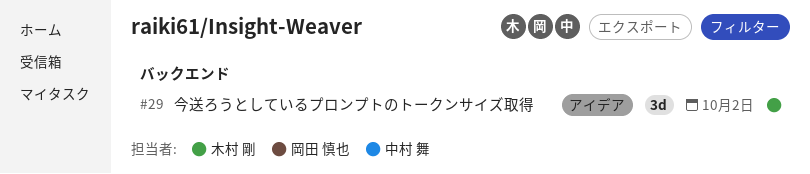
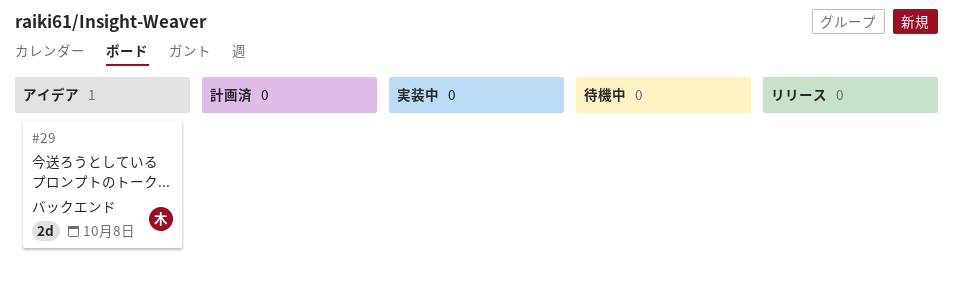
#29, estimate: 3d -> 2d
#29, due: Oct 2 -> Oct 8

